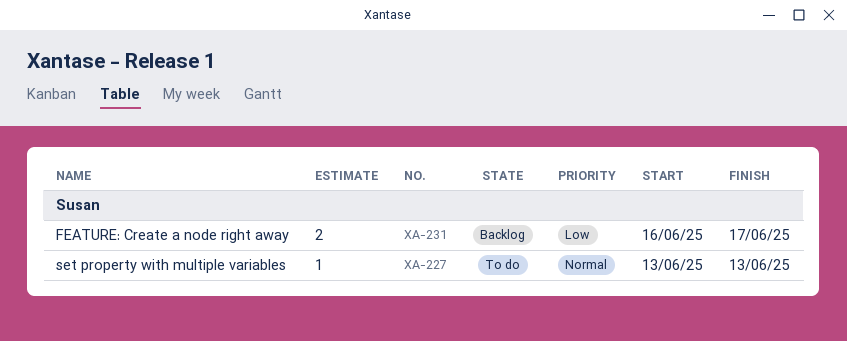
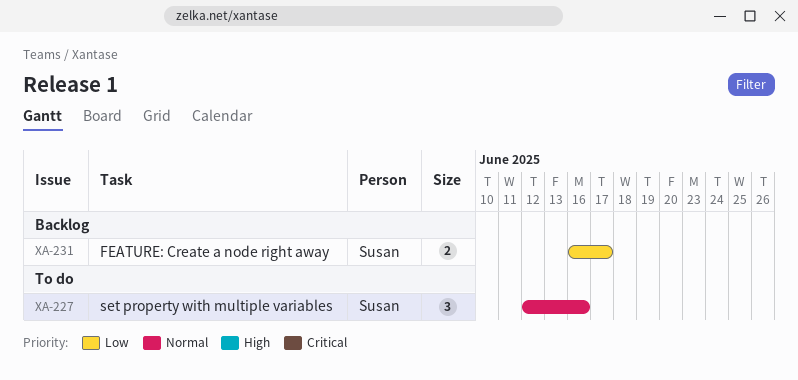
XA-227, estimate: 1 -> 3
XA-227, start: Jun 13 -> Jun 12
XA-227, due: Jun 13 -> Jun 16

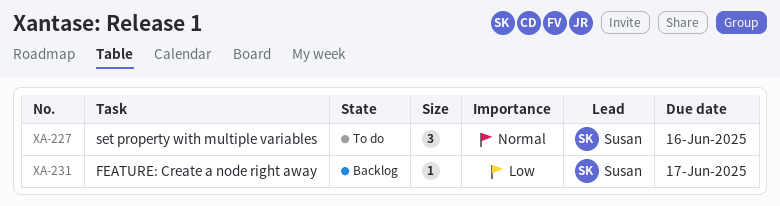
XA-231, estimate: 2 -> 1

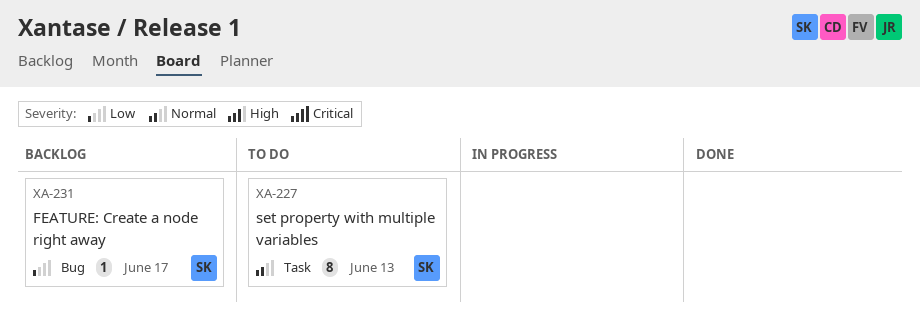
XA-227, estimate: 3 -> 8
XA-227, due: Jun 16 -> Jun 13

